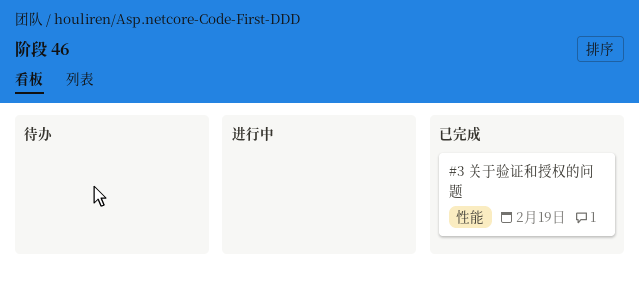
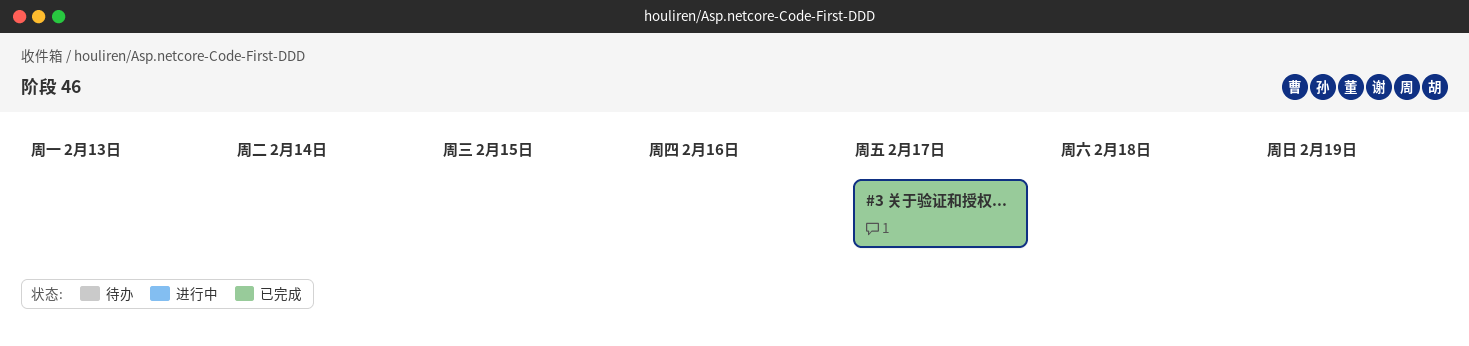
#3, due: Feb 19 -> Feb 17

